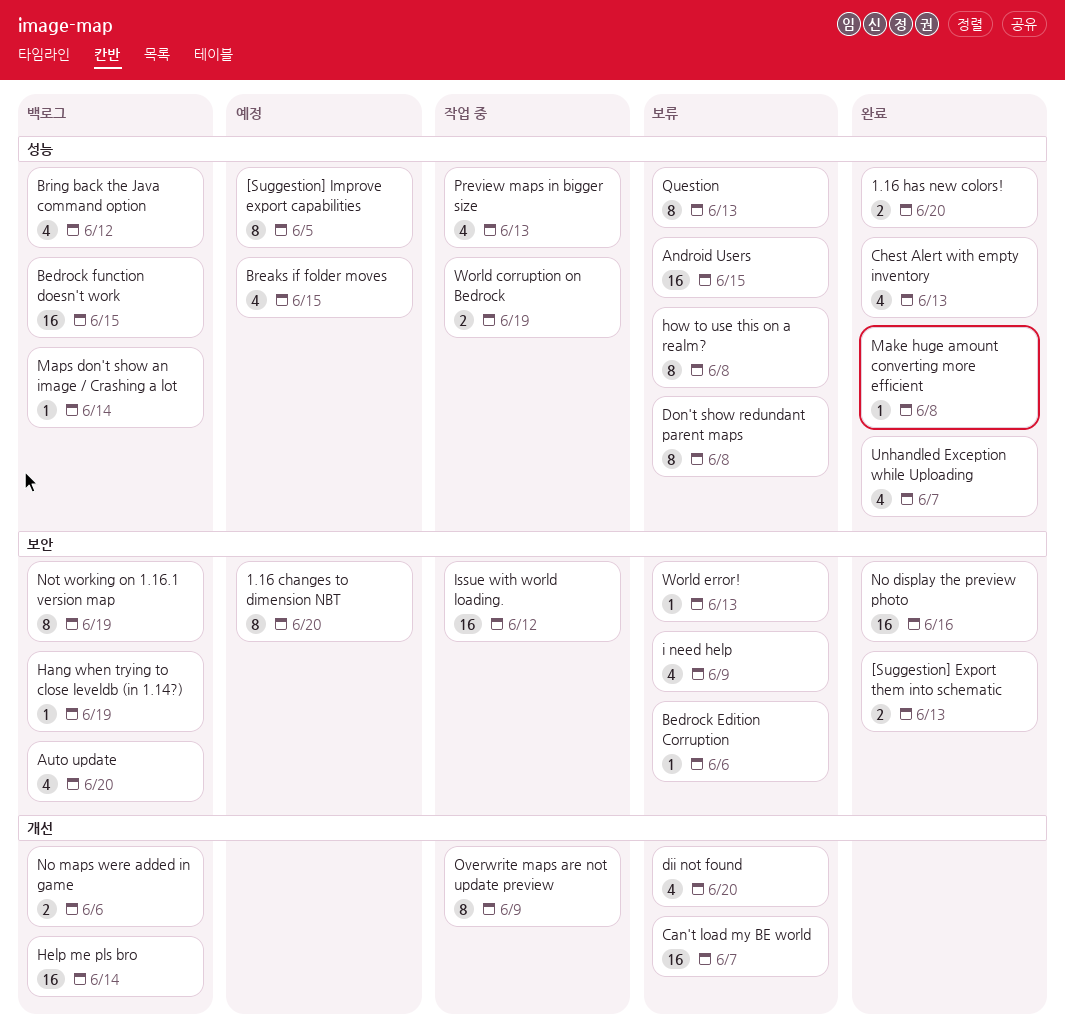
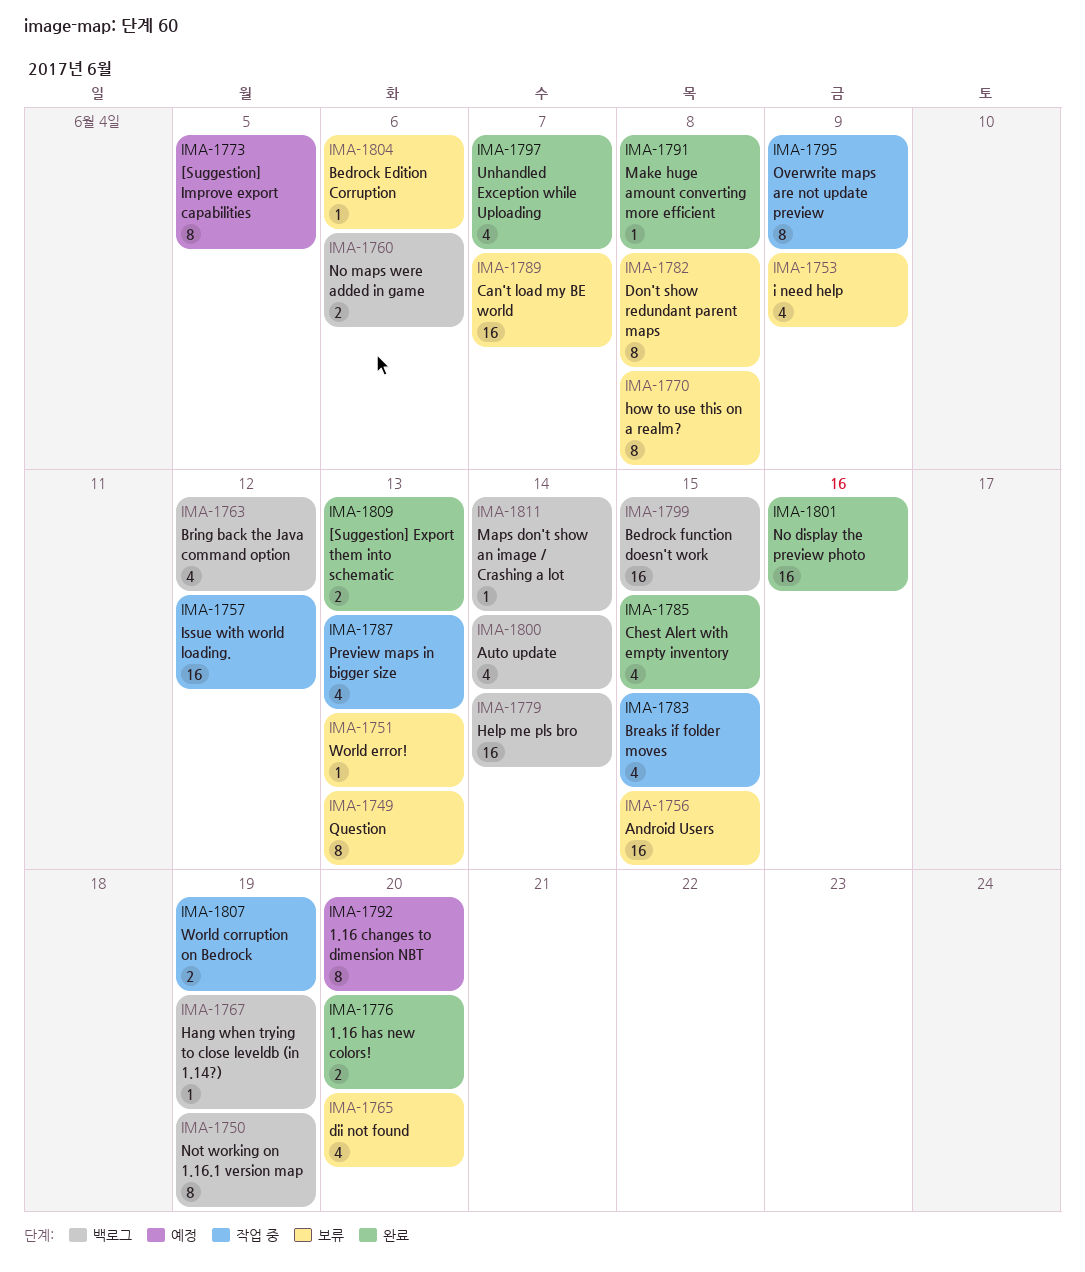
Auto update, due: Jun 20 -> Jun 14
Breaks if folder moves, status: 예정 -> 작업 중
Chest Alert with empty inventory, due: Jun 13 -> Jun 15

